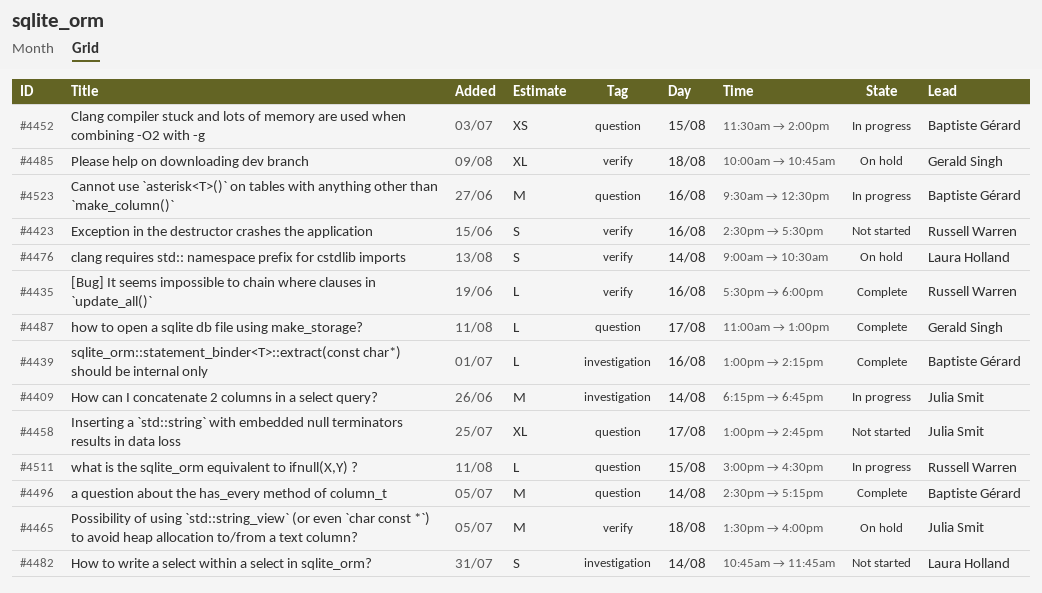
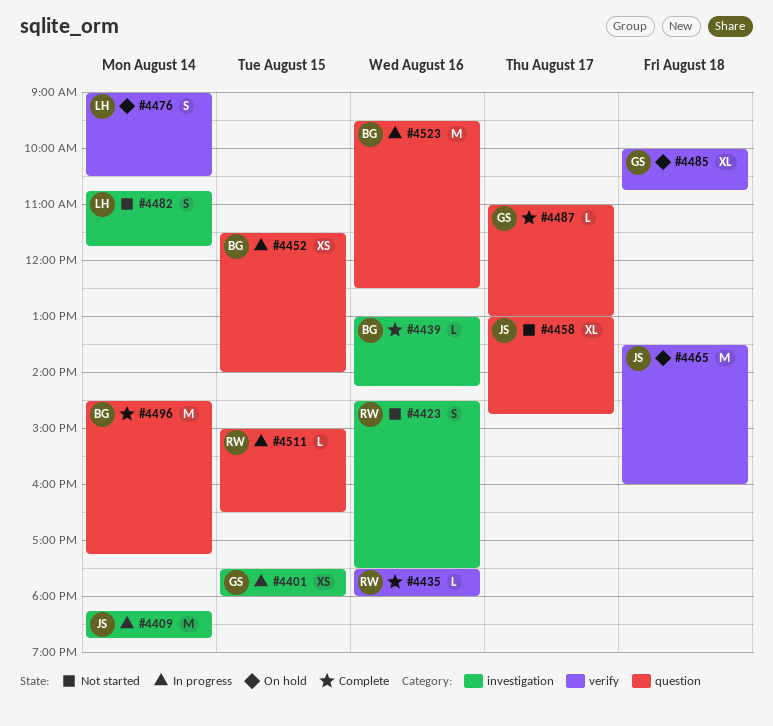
#4401: none -> present
#4423, label: verify -> investigation

